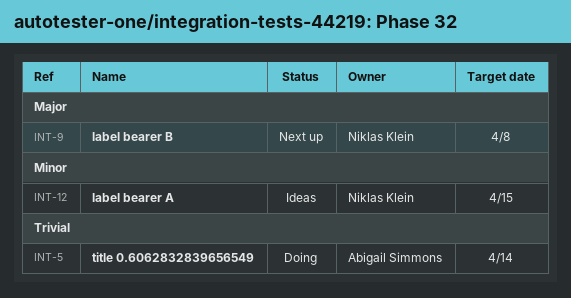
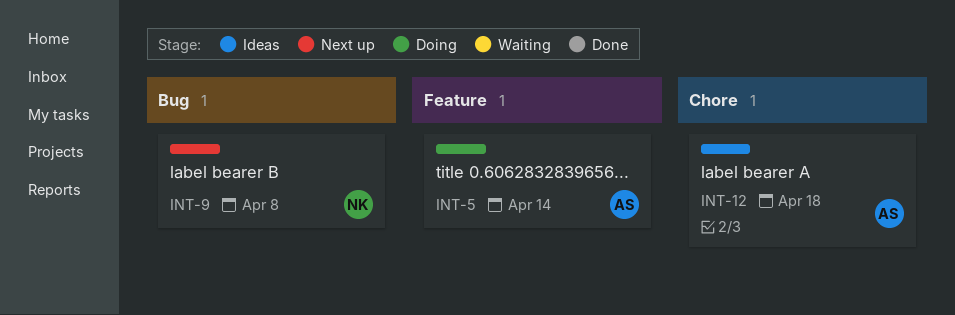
INT-12, owner: Niklas Klein -> Abigail Simmons
INT-12, due: Apr 15 -> Apr 18

